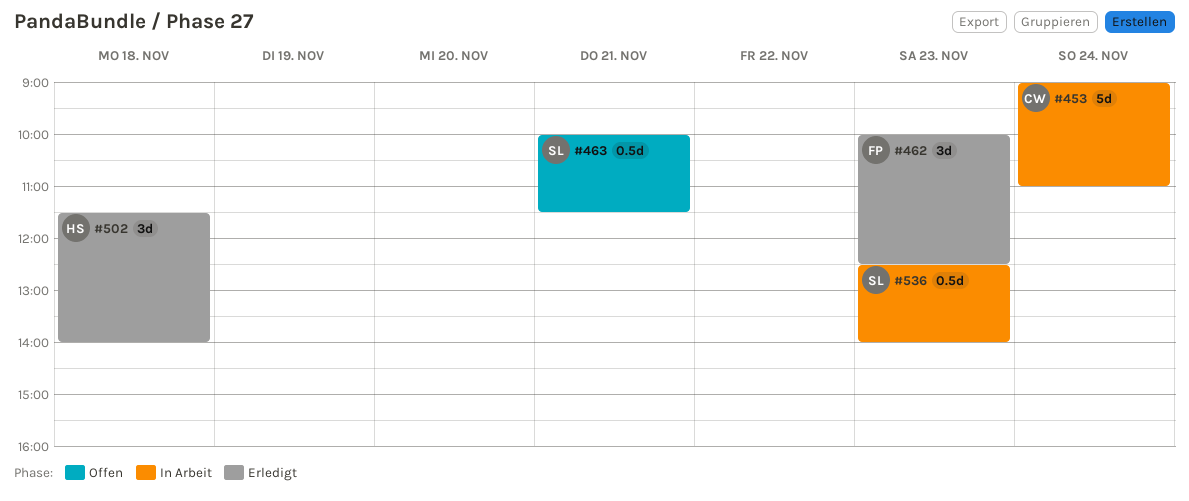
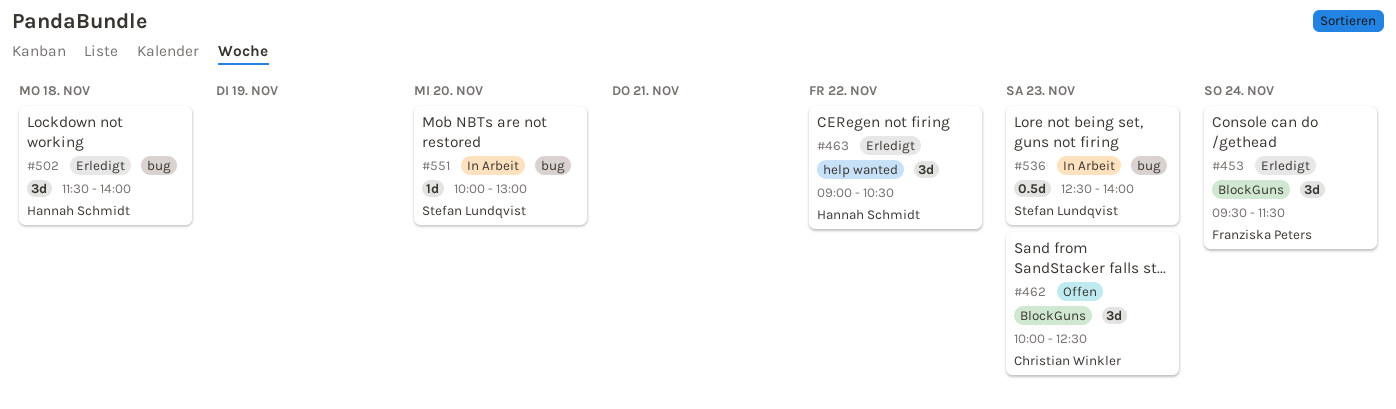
#453, status: In Arbeit -> Erledigt
#453, owner: Christian Winkler -> Franziska Peters
#453, estimate: 5d -> 3d
#453, begins: 09:00 -> 09:30
#453, ends: 11:00 -> 11:30
#462, status: Erledigt -> Offen
#462, owner: Franziska Peters -> Christian Winkler
#463, status: Offen -> Erledigt
#463, owner: Stefan Lundqvist -> Hannah Schmidt
#463, estimate: 0.5d -> 3d
#463, day: Nov 21 -> Nov 22
#463, begins: 10:00 -> 09:00
#463, ends: 11:30 -> 10:30
#551: none -> present

